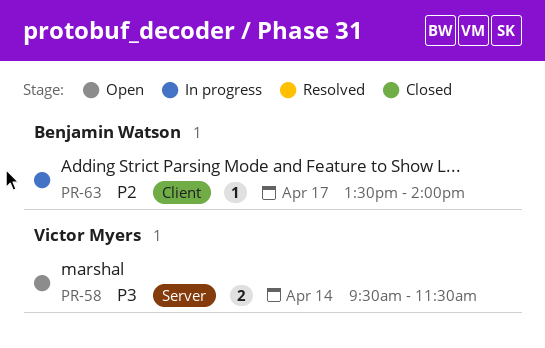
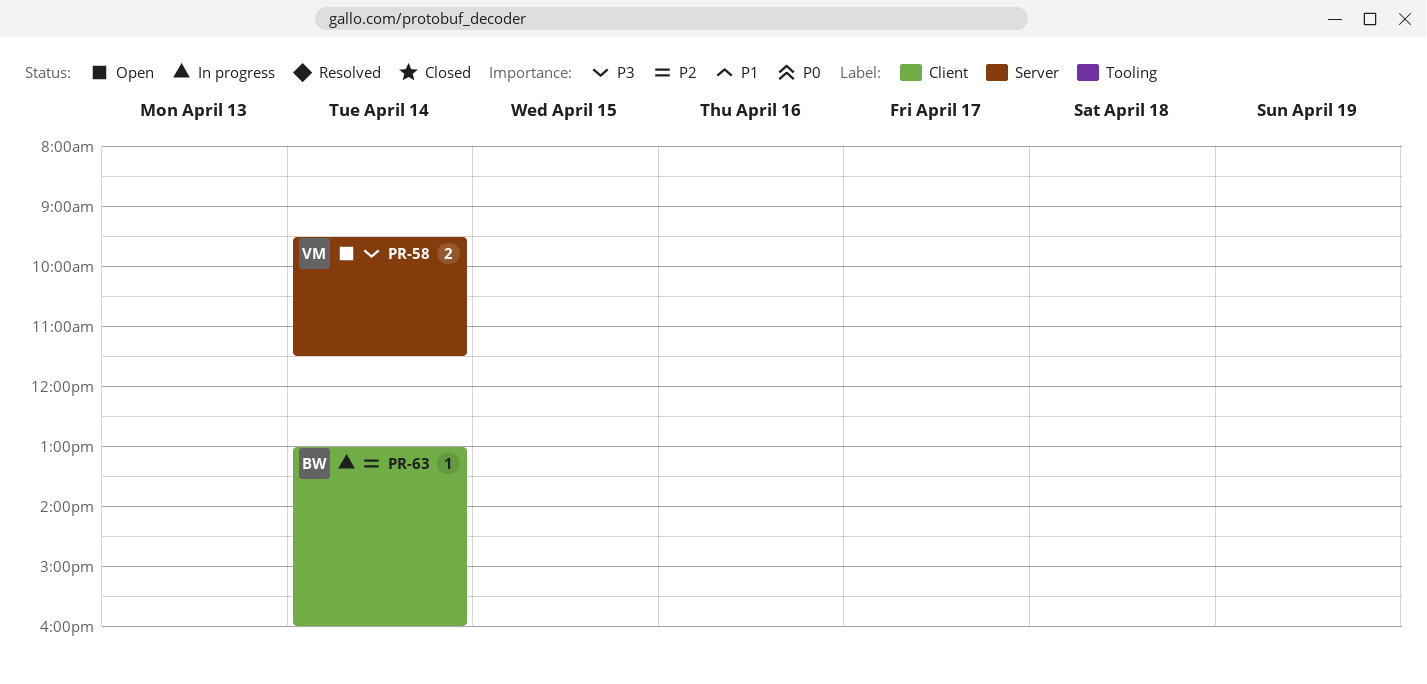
PR-63, day: Apr 17 -> Apr 14
PR-63, begins: 13:30 -> 13:00
PR-63, ends: 14:00 -> 16:00

